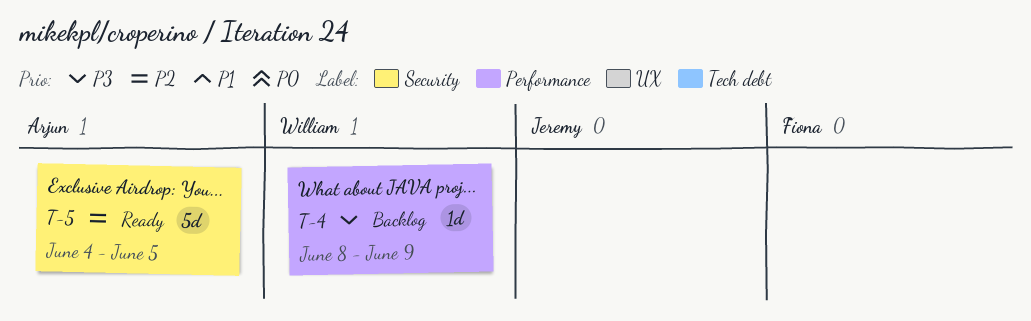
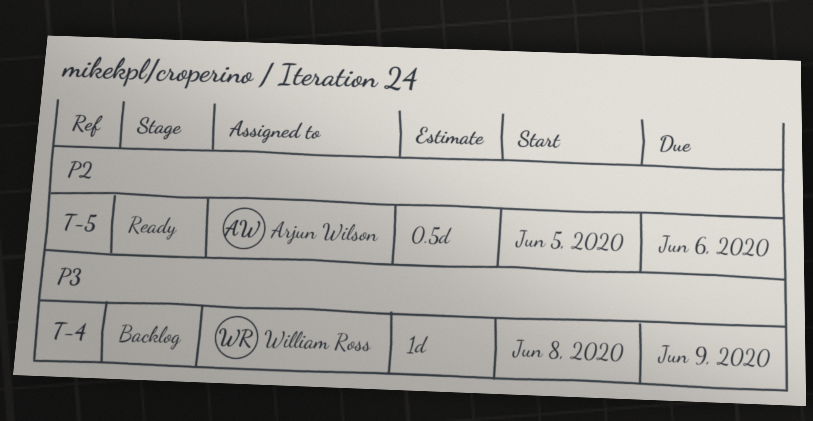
T-5, estimate: 5d -> 0.5d
T-5, start: Jun 4 -> Jun 5
T-5, due: Jun 5 -> Jun 6

